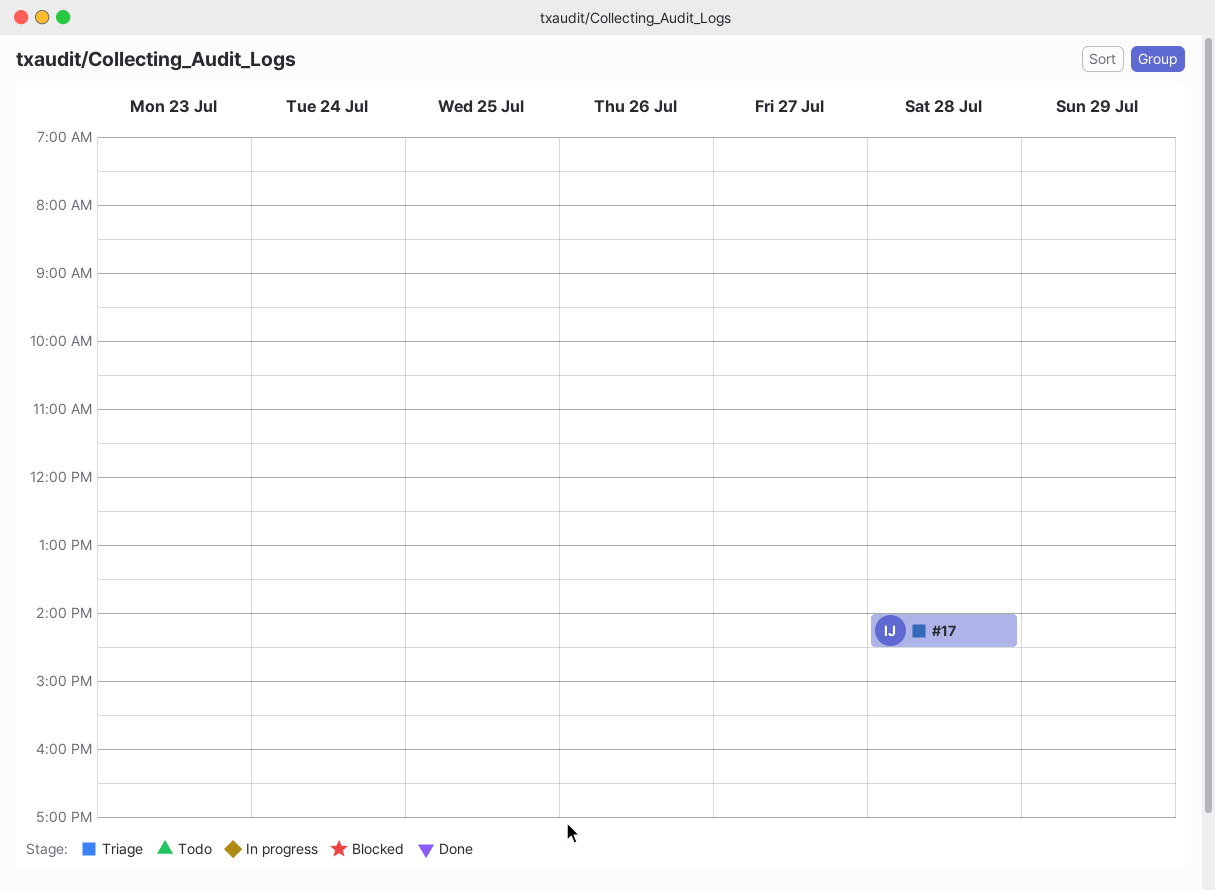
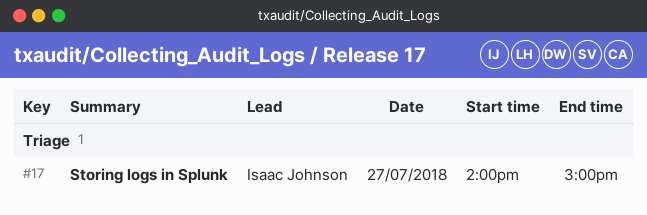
#17, day: Jul 28 -> Jul 27
#17, ends: 14:30 -> 15:00

